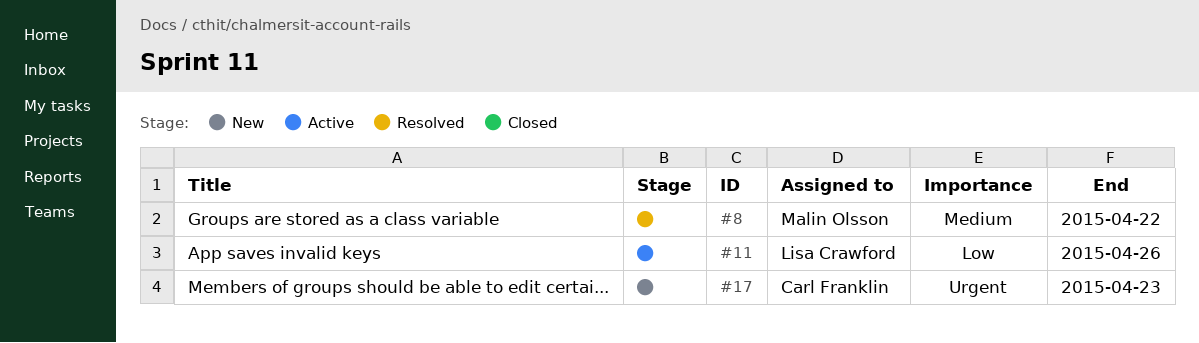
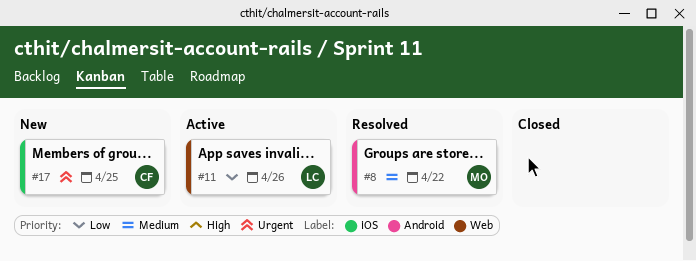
#17, due: Apr 23 -> Apr 25

